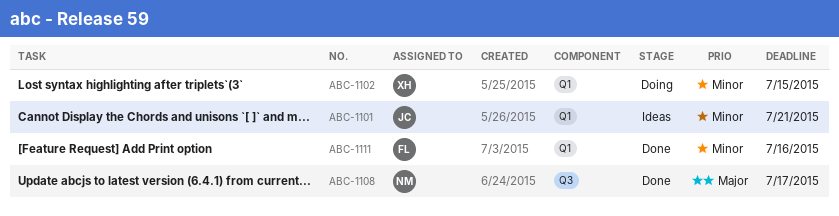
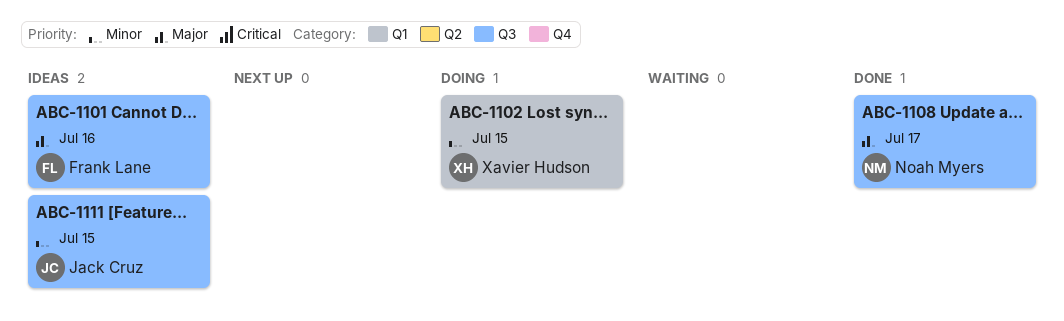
ABC-1101, owner: Jack Cruz -> Frank Lane
ABC-1101, priority: Minor -> Major
ABC-1101, label: Q1 -> Q3
ABC-1101, due: Jul 21 -> Jul 16
ABC-1111, status: Done -> Ideas
ABC-1111, owner: Frank Lane -> Jack Cruz
ABC-1111, label: Q1 -> Q3
ABC-1111, due: Jul 16 -> Jul 15

